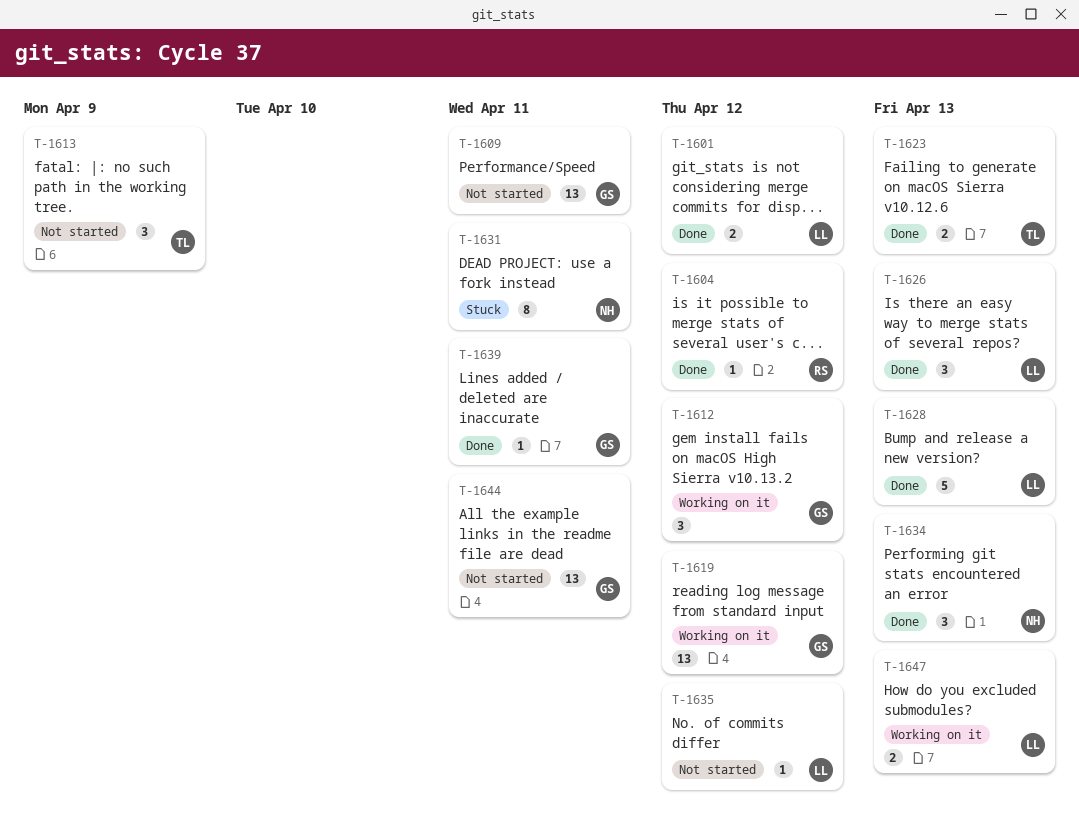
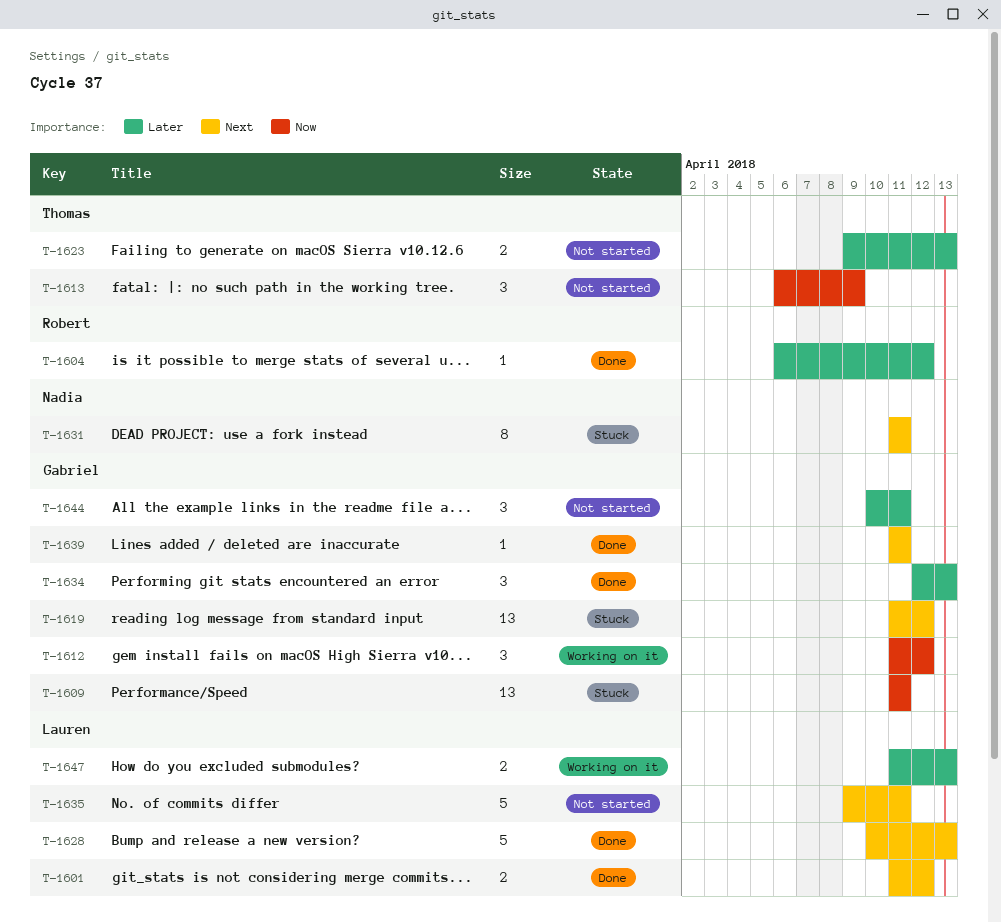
T-1609, status: Not started -> Stuck
T-1619, status: Working on it -> Stuck
T-1623, status: Done -> Not started
T-1626: present -> none
T-1634, owner: Nadia -> Gabriel
T-1635, estimate: 1 -> 5
T-1635, due: Apr 12 -> Apr 11
T-1644, estimate: 13 -> 3

